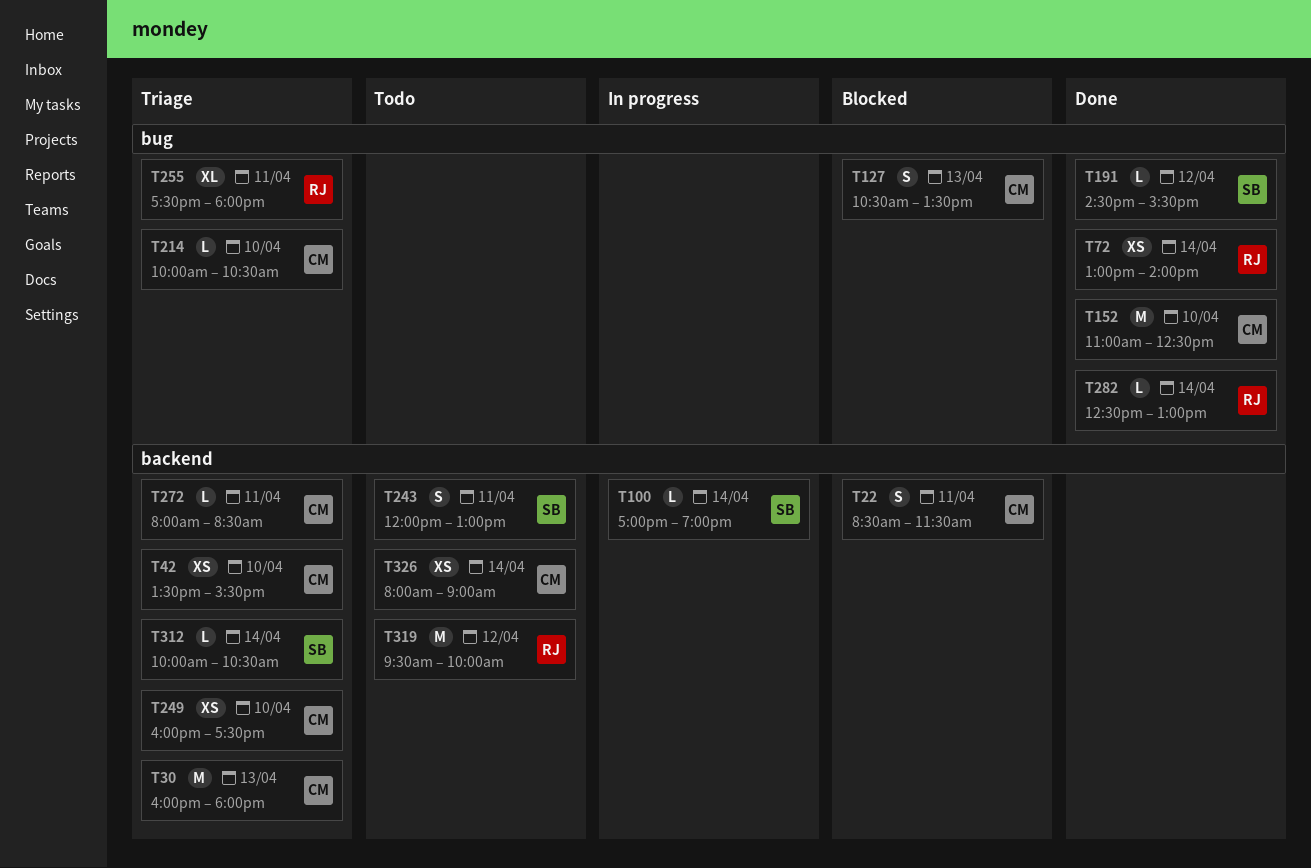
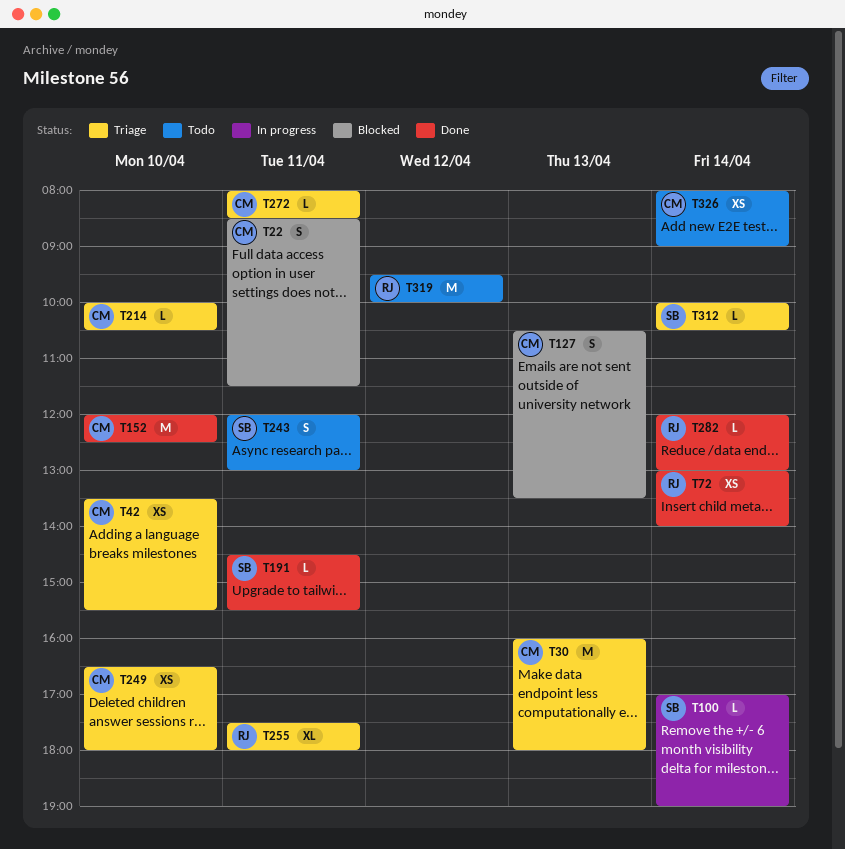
T152, begins: 11:00 -> 12:00
T191, day: Apr 12 -> Apr 11
T249, begins: 16:00 -> 16:30
T249, ends: 17:30 -> 18:00
T282, begins: 12:30 -> 12:00

